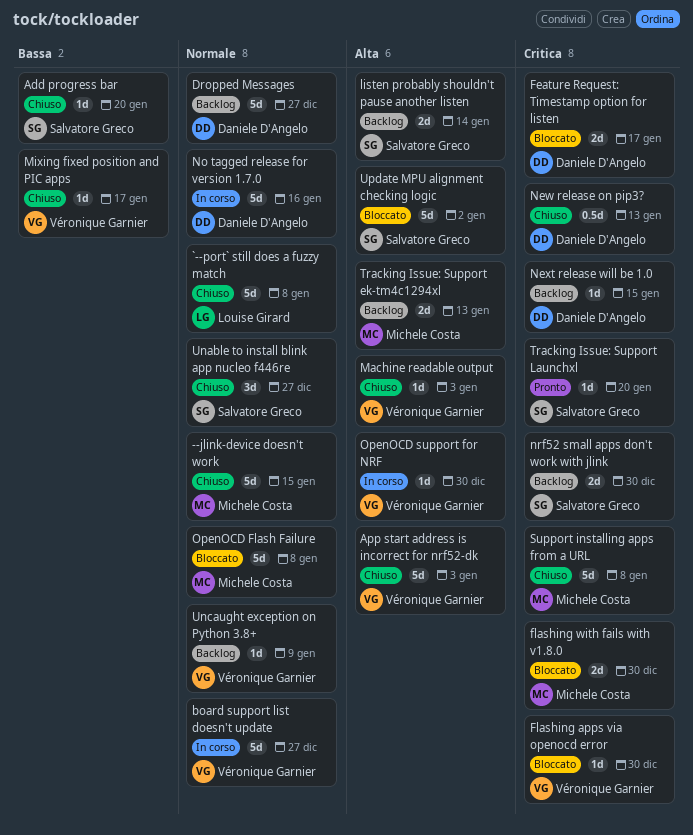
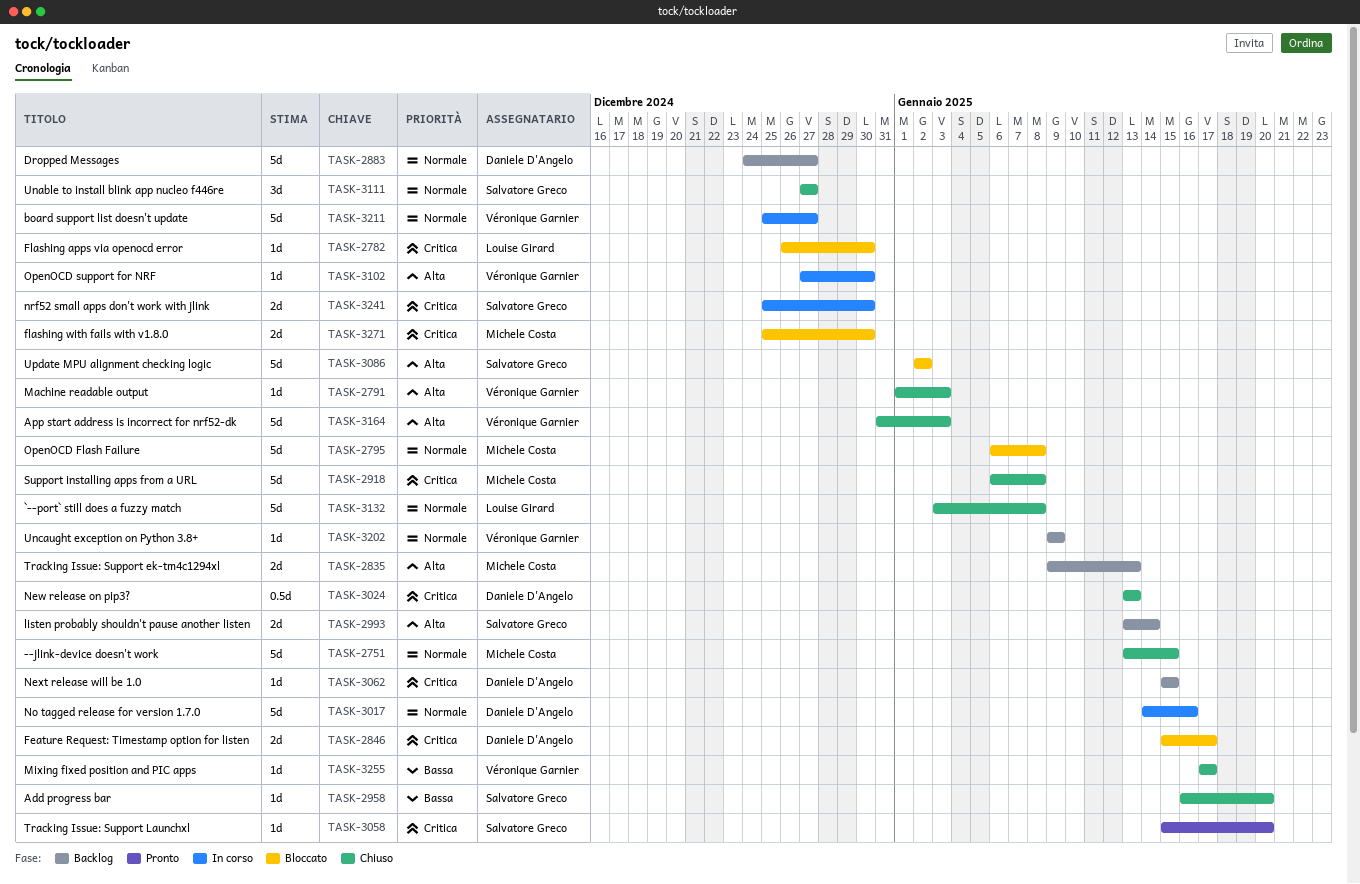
Flashing apps via openocd error, owner: Véronique Garnier -> Louise Girard
nrf52 small apps don't work with jlink, status: Backlog -> In corso

